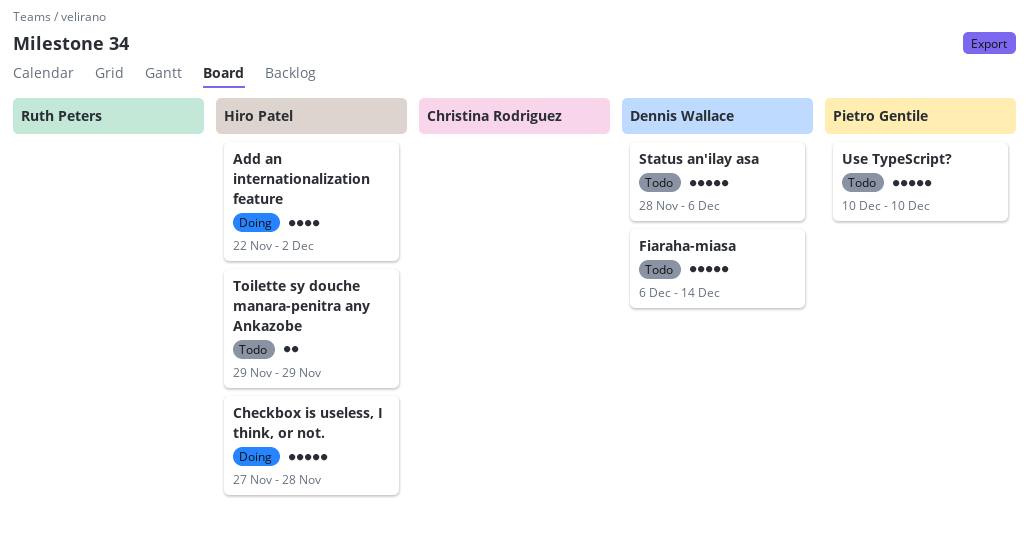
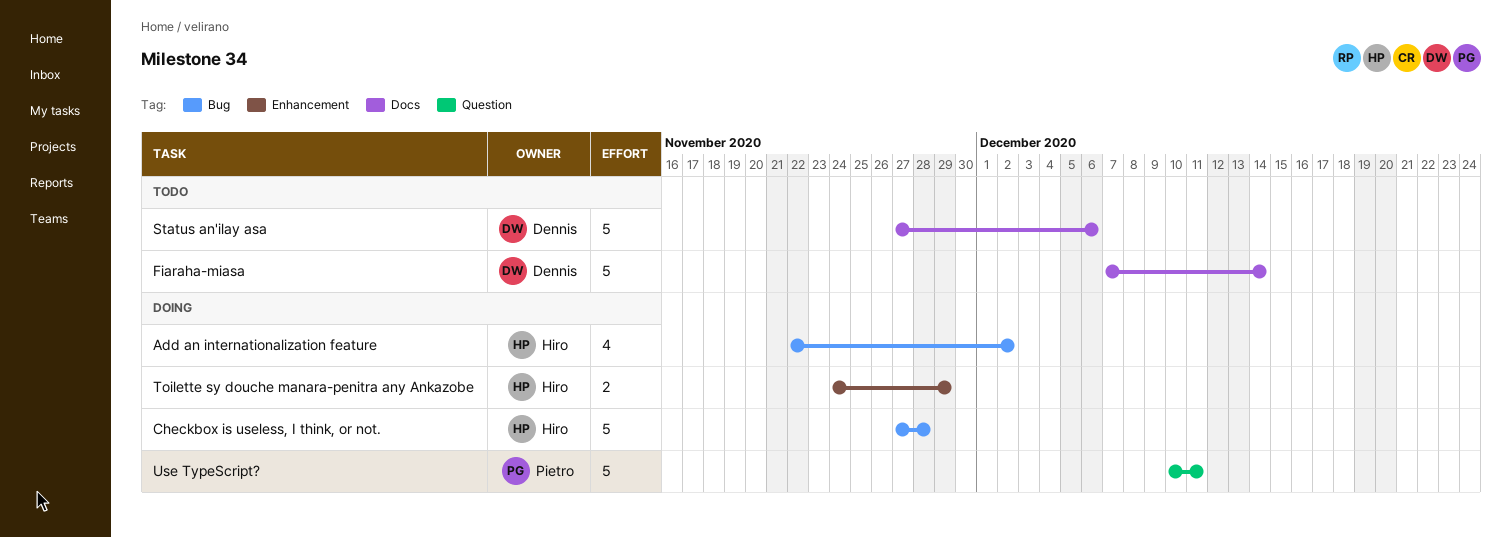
Fiaraha-miasa, start: Dec 6 -> Dec 7
Status an'ilay asa, start: Nov 28 -> Nov 27
Toilette sy douche manara-penitra any Ankazobe, status: Todo -> Doing
Toilette sy douche manara-penitra any Ankazobe, start: Nov 29 -> Nov 24
Use TypeScript?, status: Todo -> Doing
Use TypeScript?, due: Dec 10 -> Dec 11

